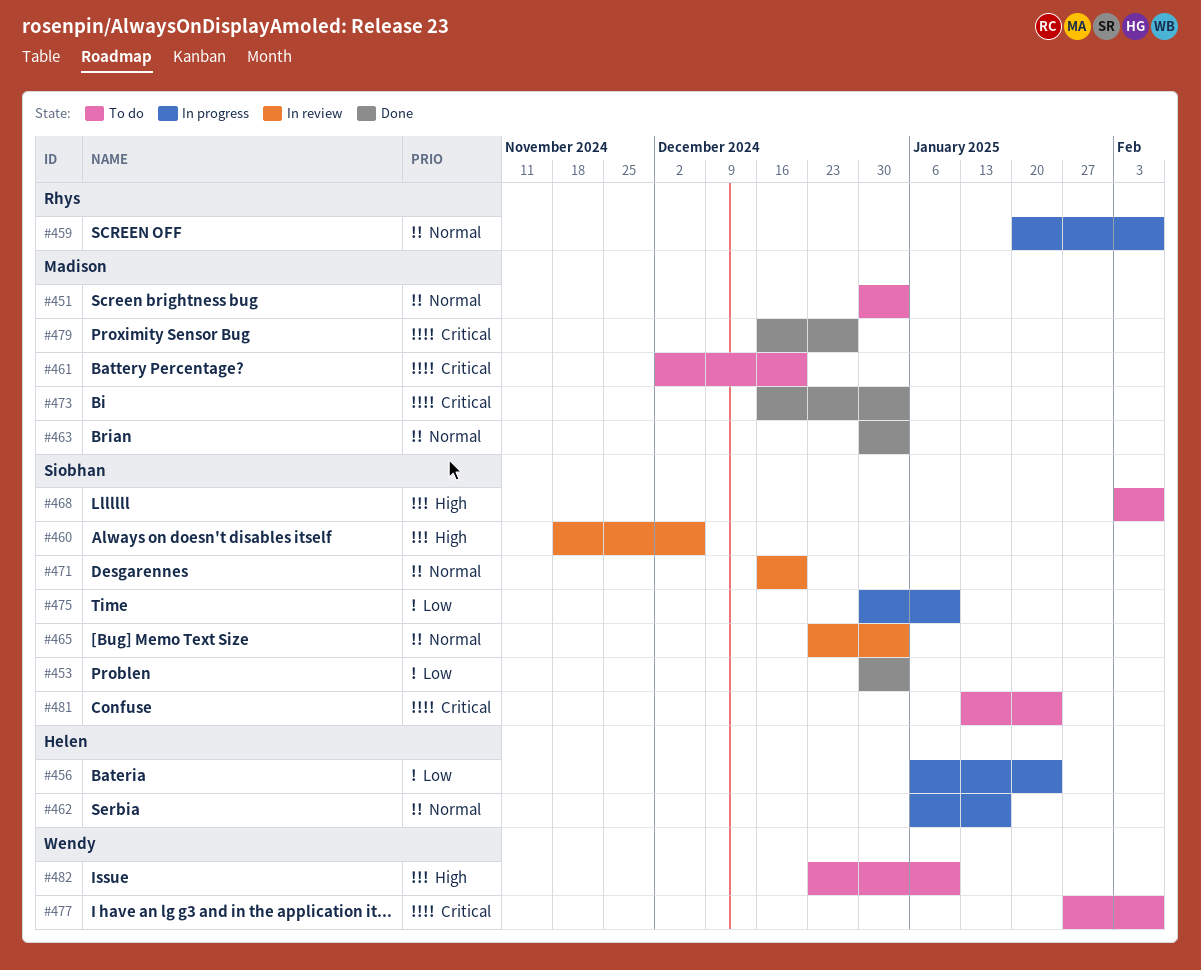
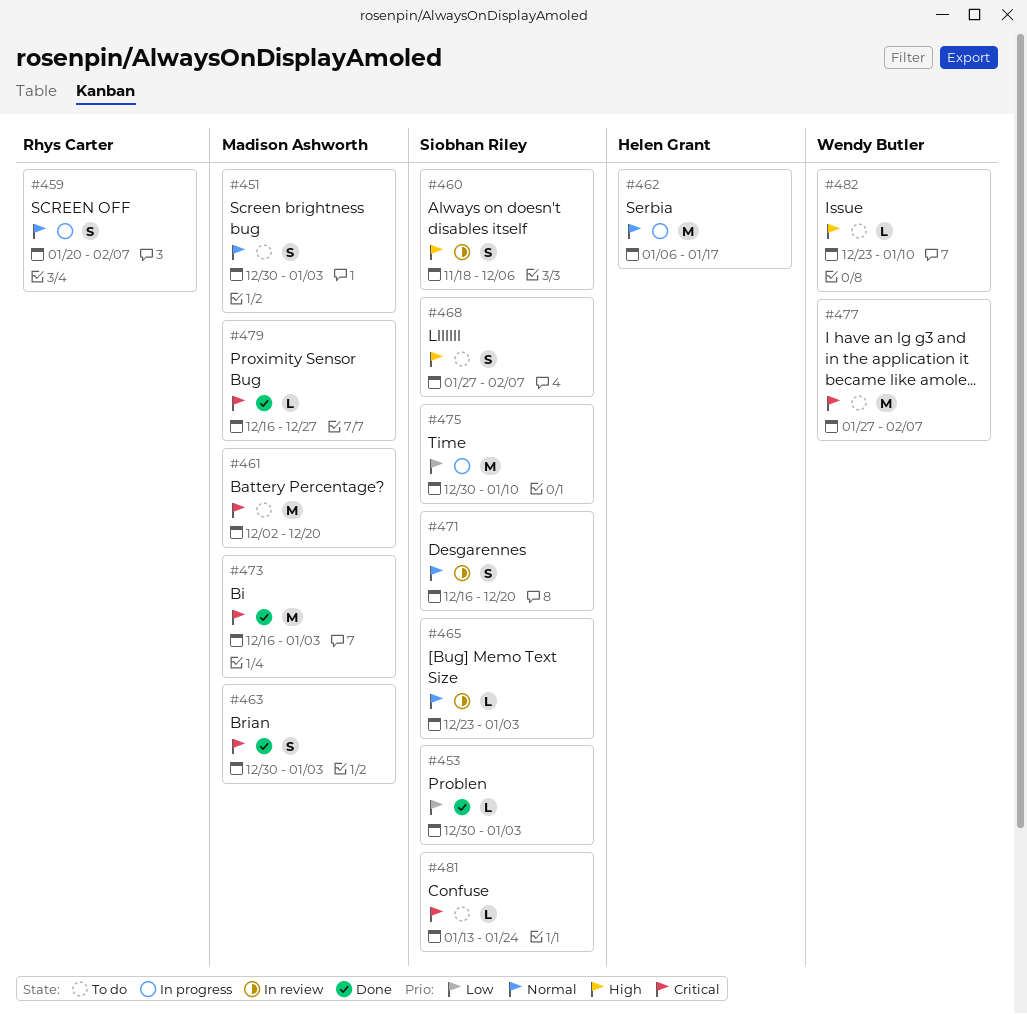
#456: present -> none
#463, priority: Normal -> Critical
#468, start: Feb 3 -> Jan 27

